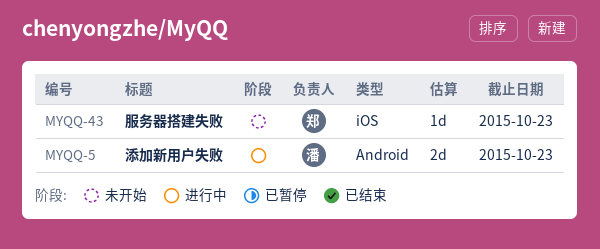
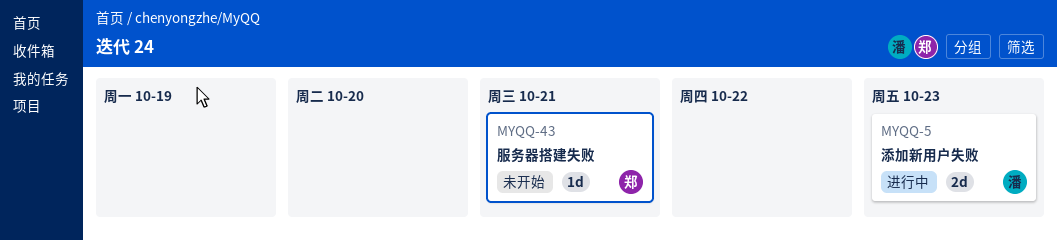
MYQQ-43, due: Oct 23 -> Oct 21

